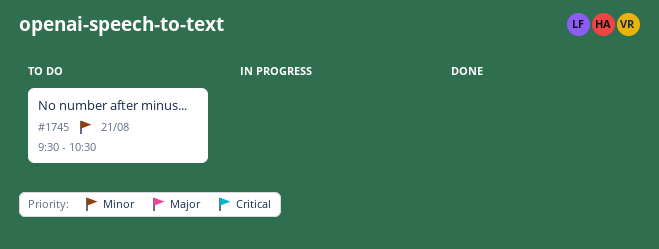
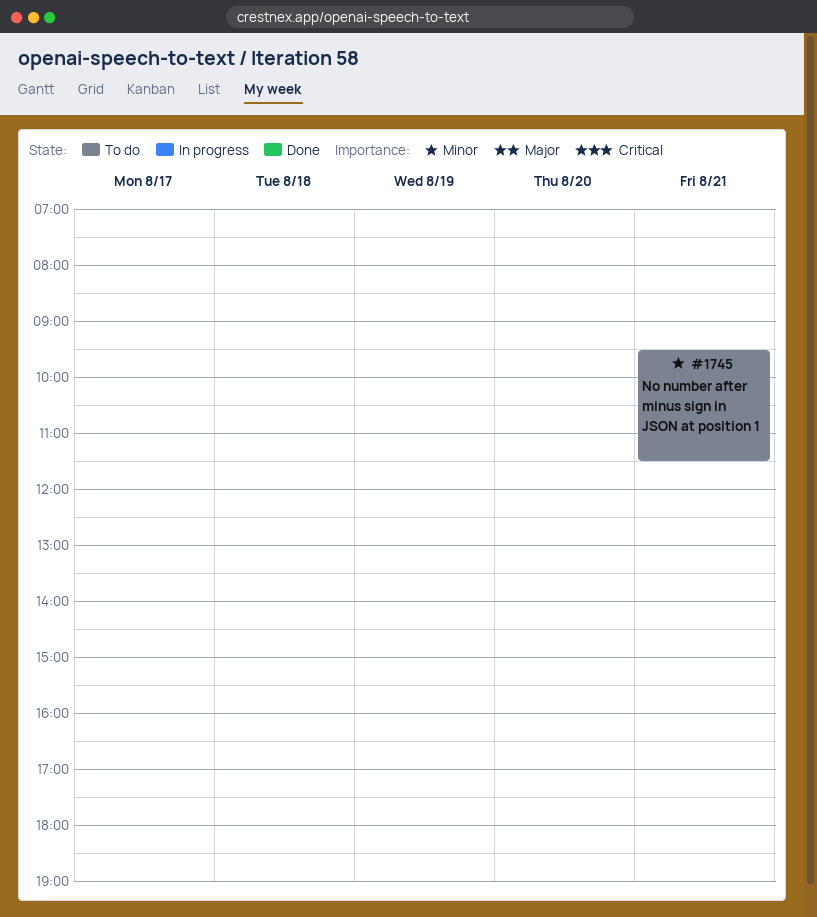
#1745, ends: 10:30 -> 11:30

